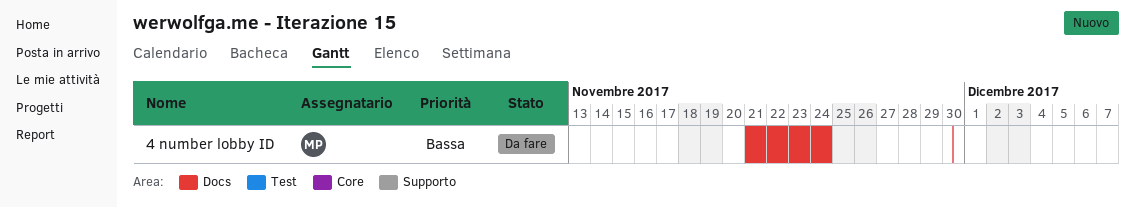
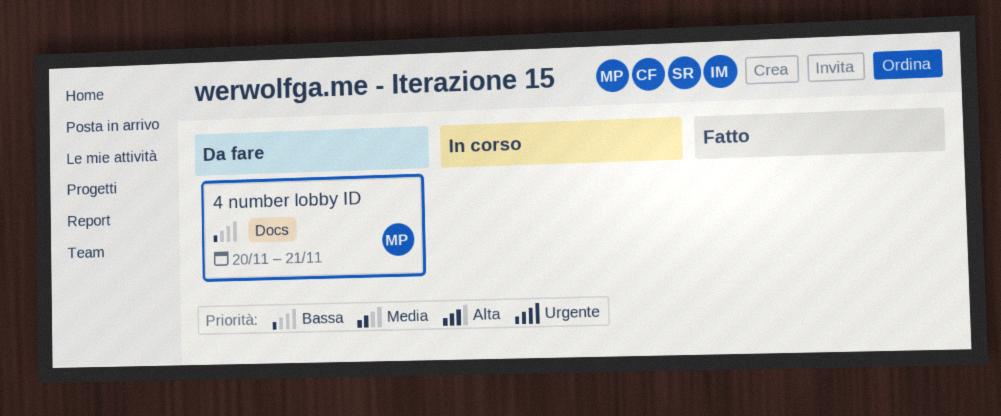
4 number lobby ID, start: Nov 21 -> Nov 20
4 number lobby ID, due: Nov 24 -> Nov 21

